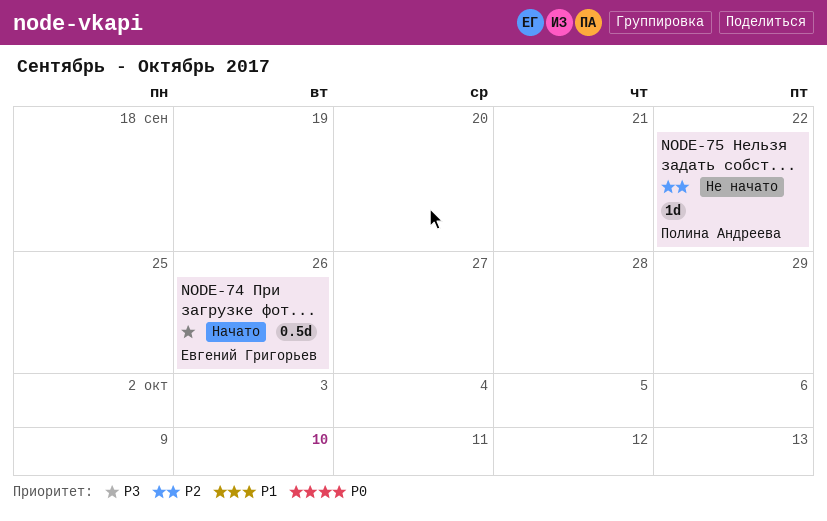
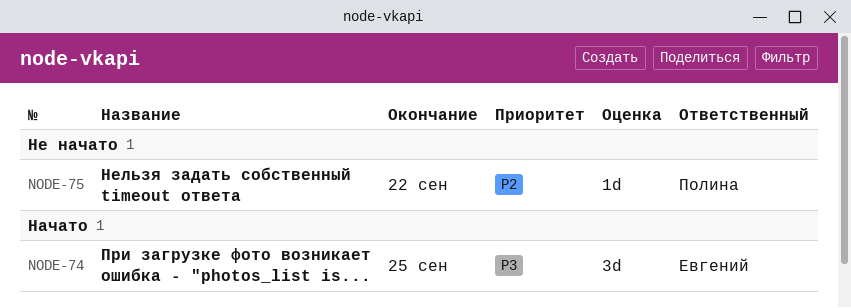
NODE-74, estimate: 0.5d -> 3d
NODE-74, due: Sep 26 -> Sep 25

